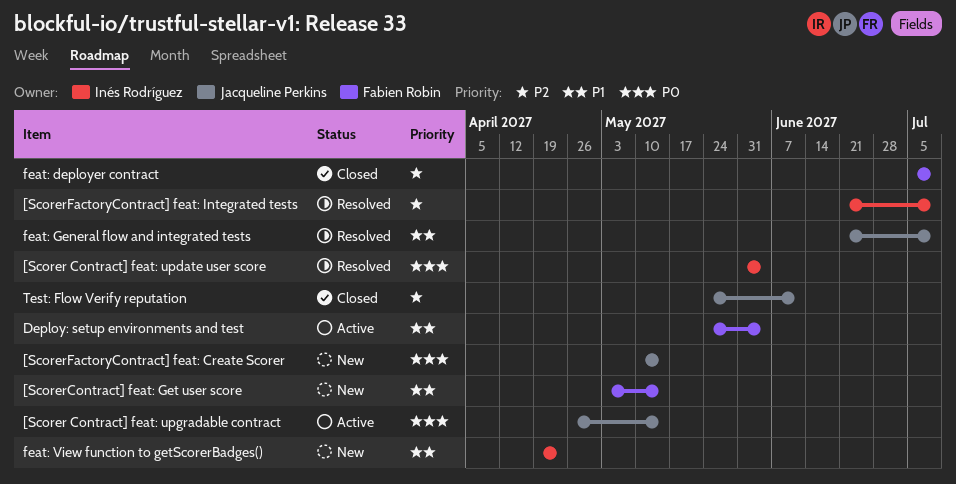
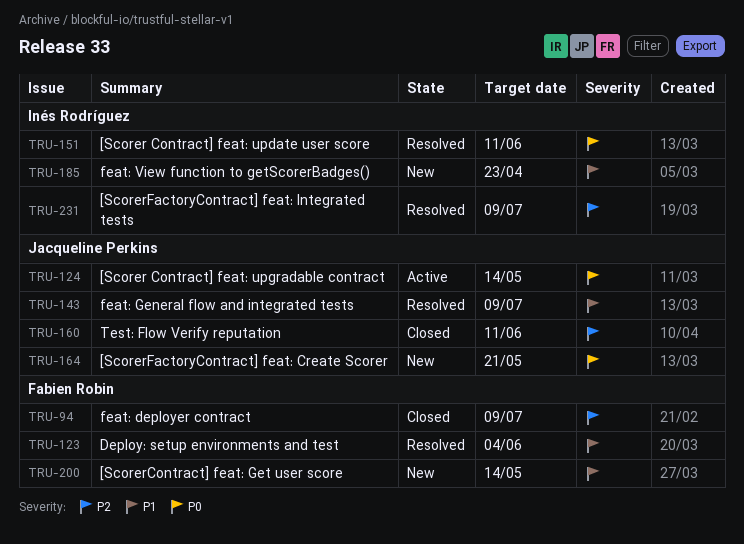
[Scorer Contract] feat: update user score, due: Jun 4 -> Jun 11
[ScorerFactoryContract] feat: Create Scorer, due: May 14 -> May 21
Deploy: setup environments and test, status: Active -> Resolved

